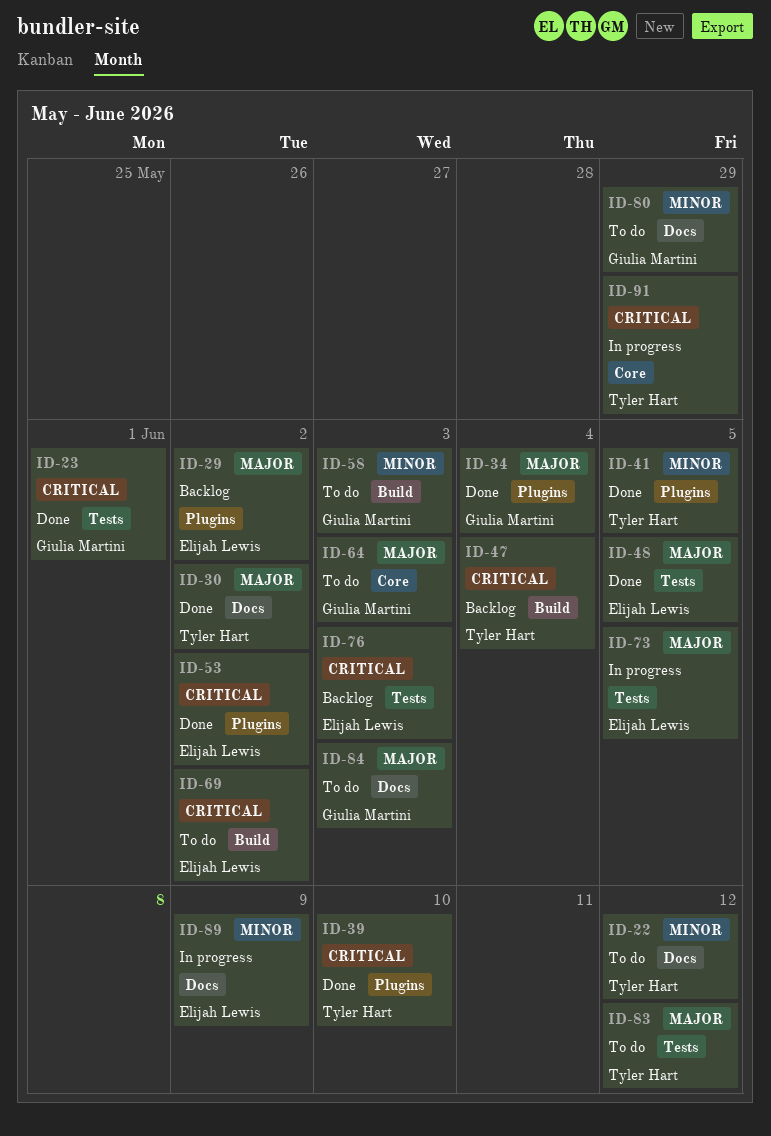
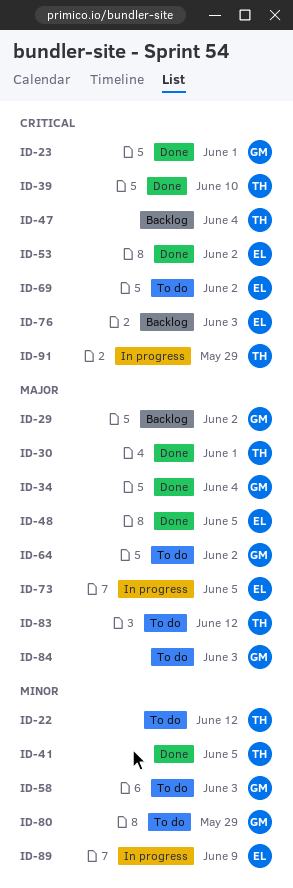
ID-29, owner: Elijah Lewis -> Giulia Martini
ID-30, due: Jun 2 -> Jun 1
ID-64, due: Jun 3 -> Jun 2

